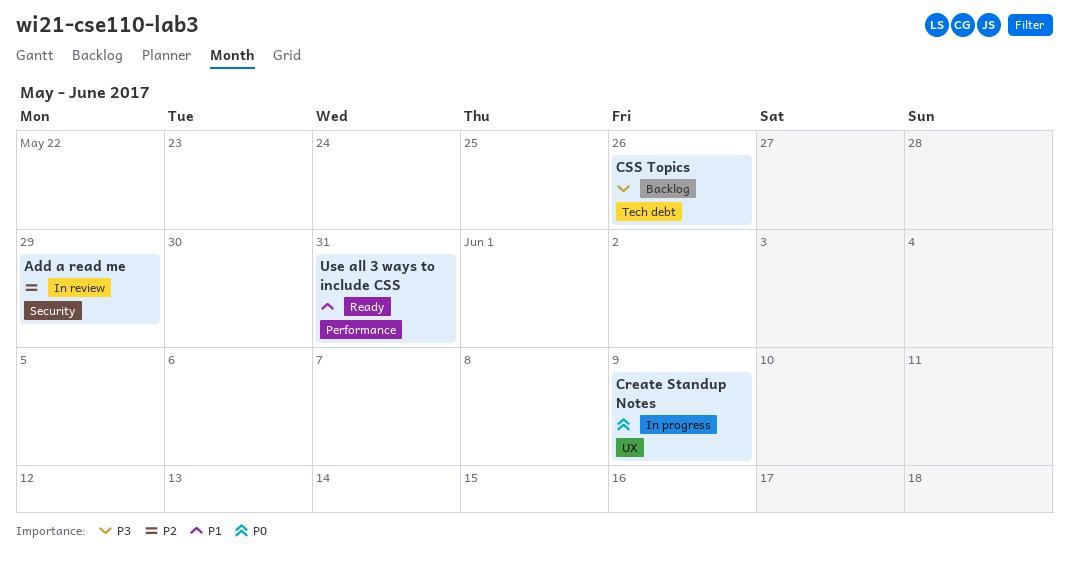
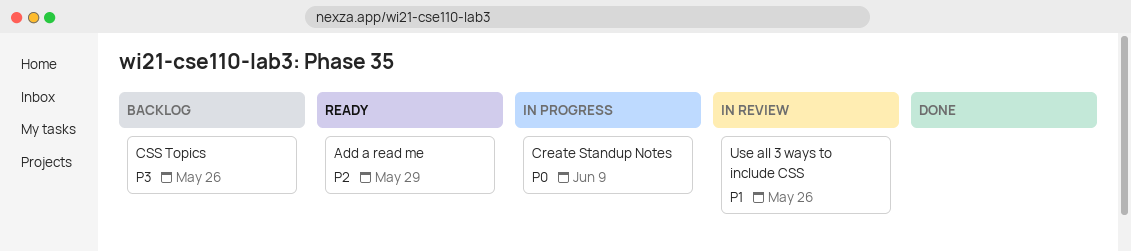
Add a read me, status: In review -> Ready
Use all 3 ways to include CSS, status: Ready -> In review
Use all 3 ways to include CSS, due: May 31 -> May 26

